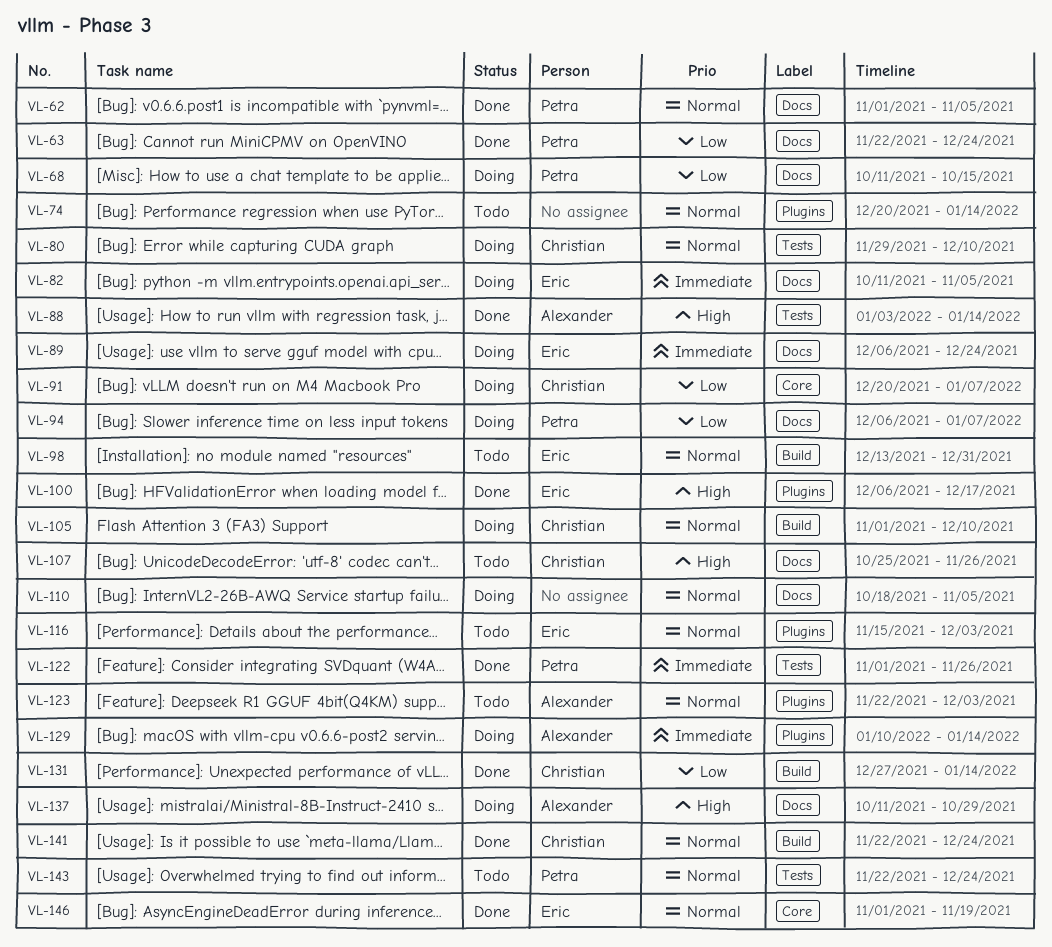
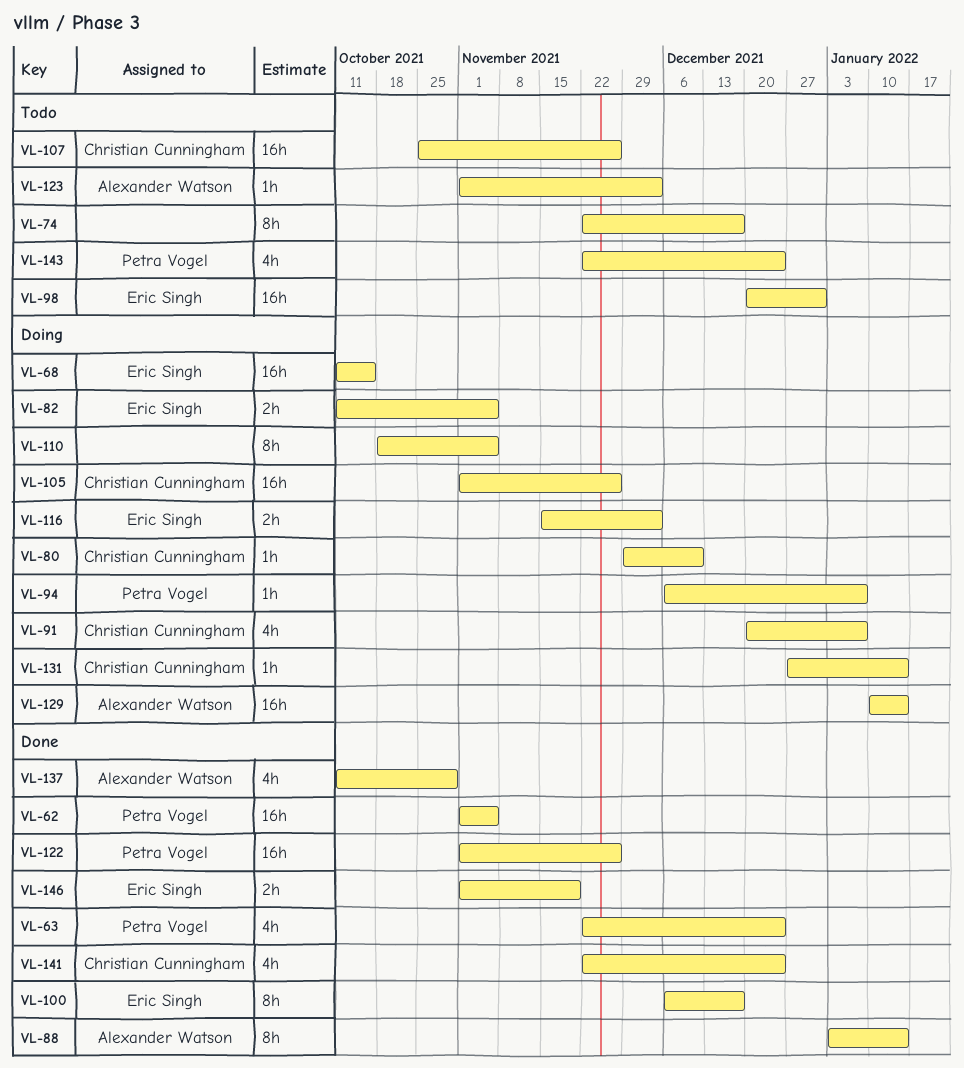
VL-68, owner: Petra Vogel -> Eric Singh
VL-74, start: Dec 20 -> Nov 22
VL-74, due: Jan 14 -> Dec 17
VL-89: present -> none
VL-98, start: Dec 13 -> Dec 20
VL-105, due: Dec 10 -> Nov 26
VL-116, status: Todo -> Doing
VL-123, start: Nov 22 -> Nov 1
VL-131, status: Done -> Doing
VL-137, status: Doing -> Done

